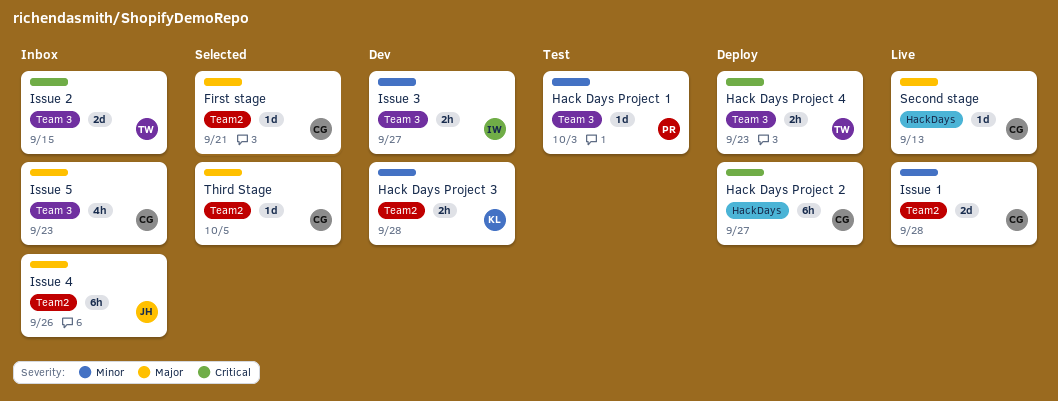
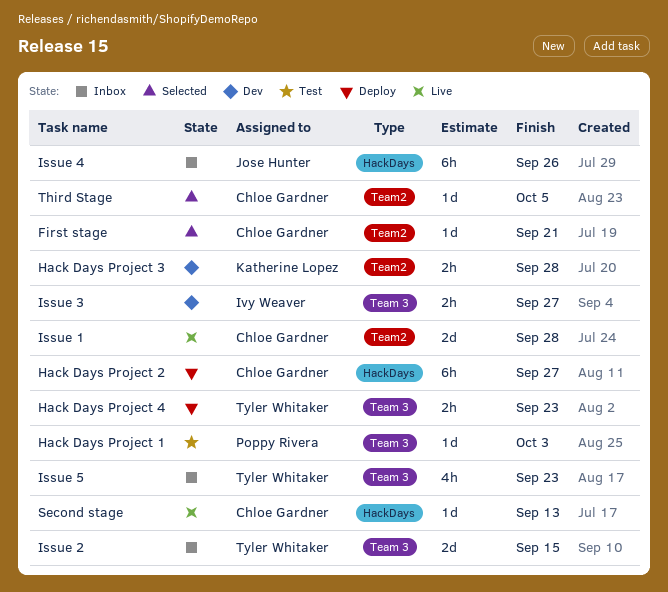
Issue 4, label: Team2 -> HackDays
Issue 5, owner: Chloe Gardner -> Tyler Whitaker

